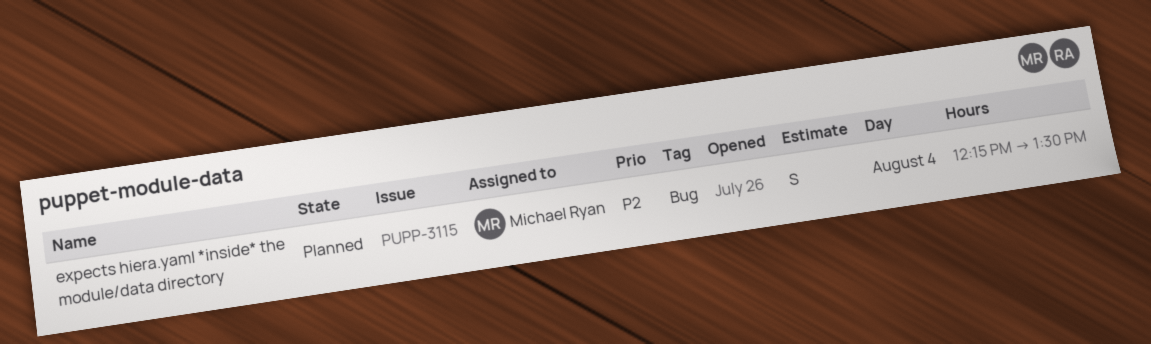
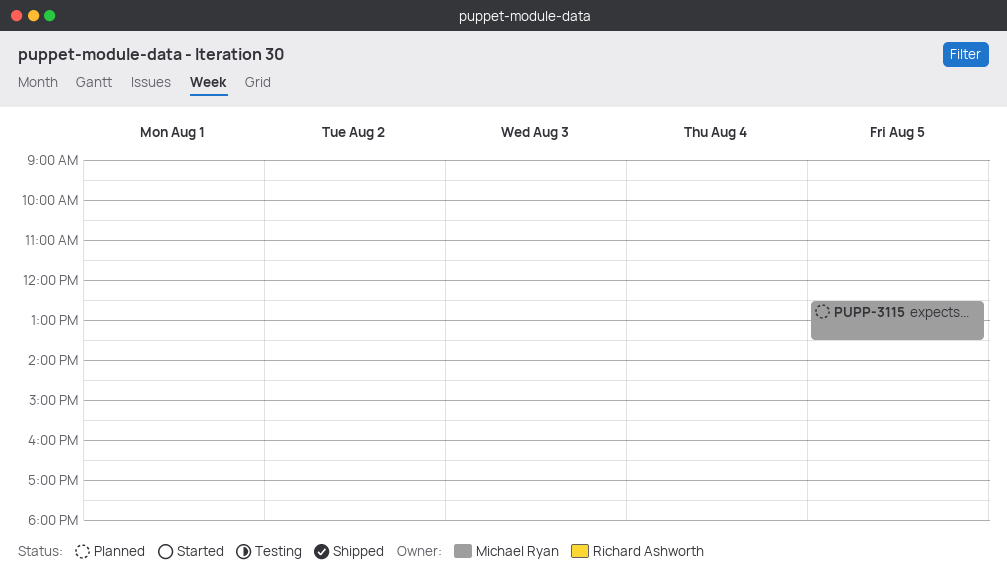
PUPP-3115, day: Aug 4 -> Aug 5
PUPP-3115, begins: 12:15 -> 12:30

